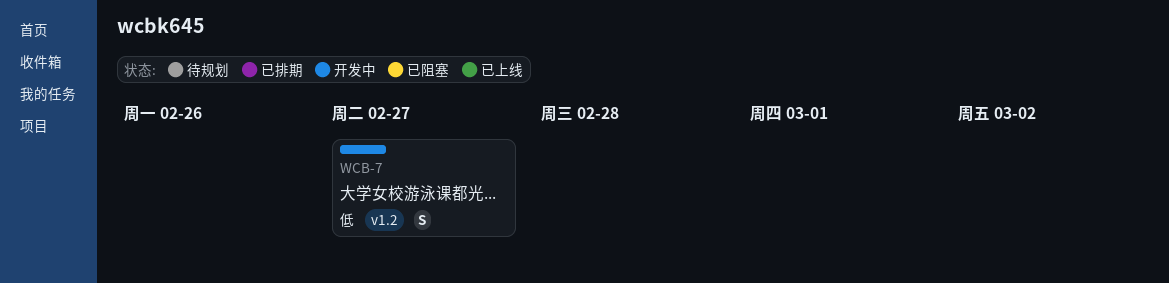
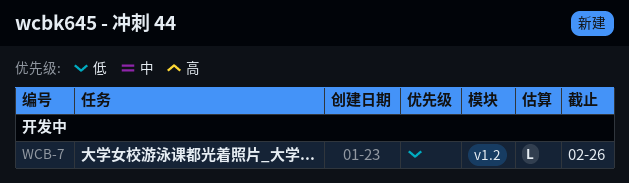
WCB-7, estimate: S -> L
WCB-7, due: Feb 27 -> Feb 26

